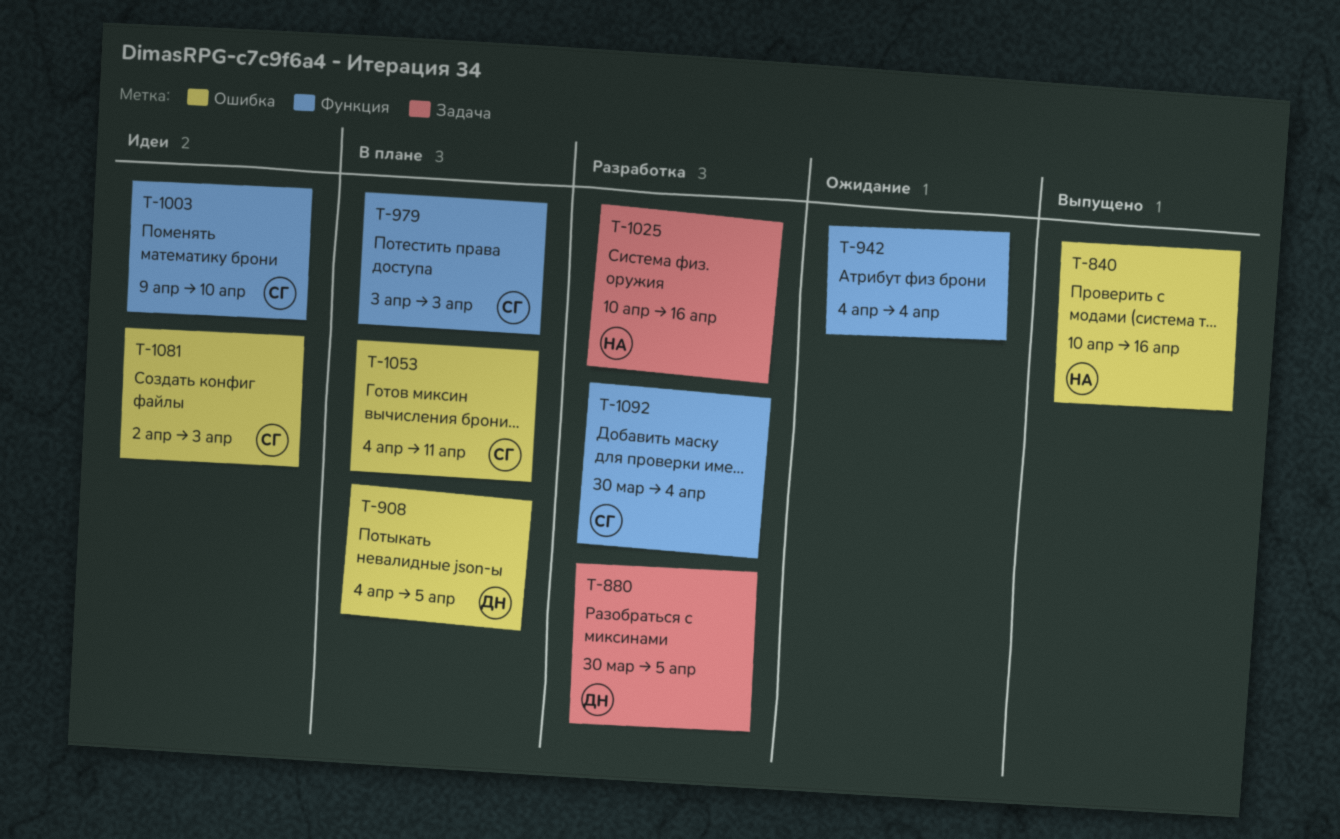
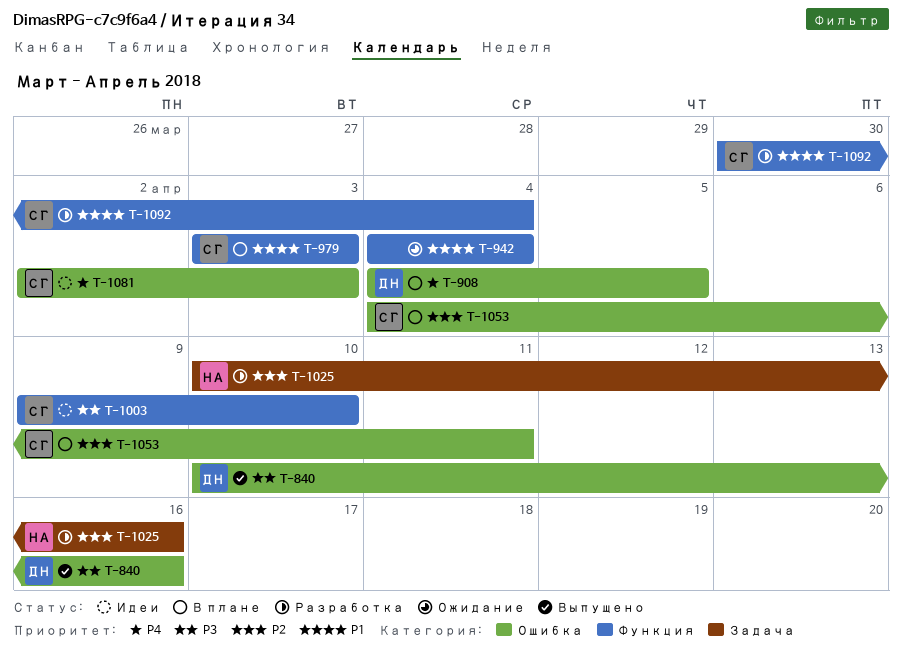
T-840, owner: НА -> ДН
T-880: present -> none

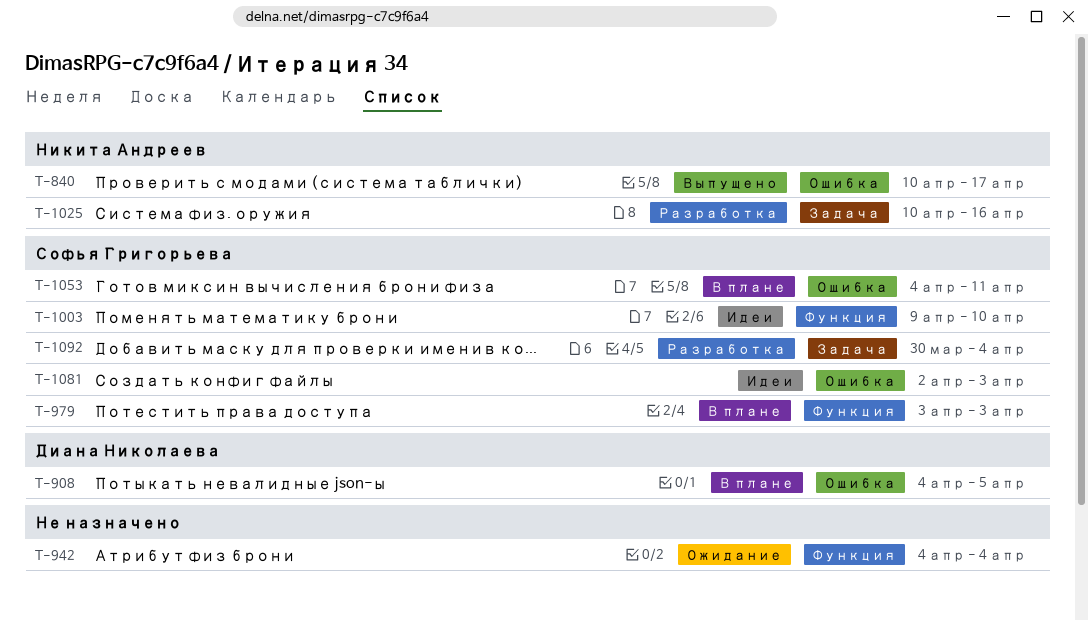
T-840, owner: Диана Николаева -> Никита Андреев
T-840, due: Apr 16 -> Apr 17
T-1092, label: Функция -> Задача

